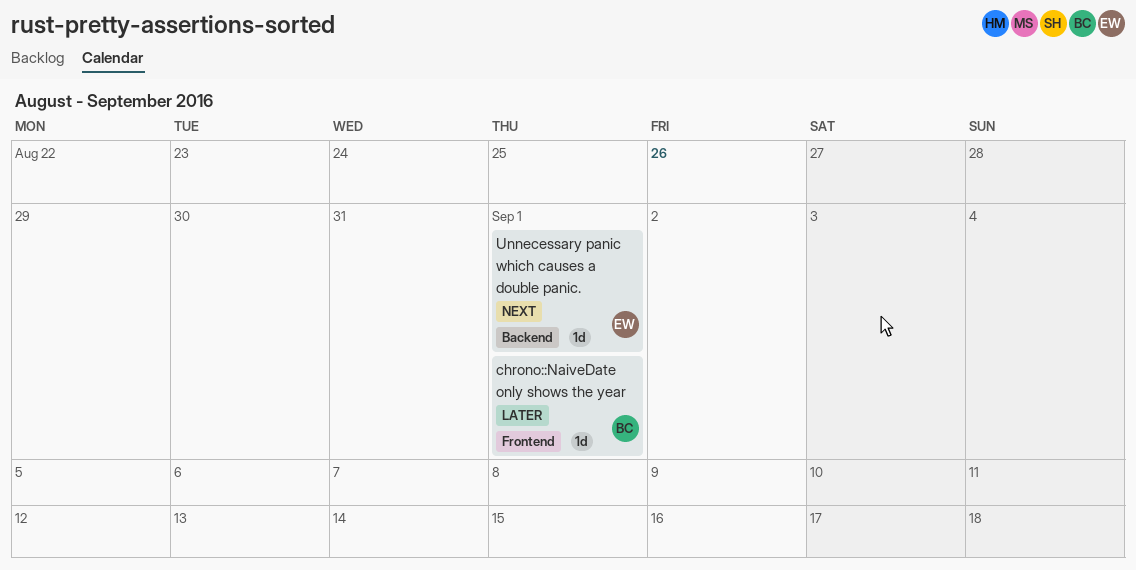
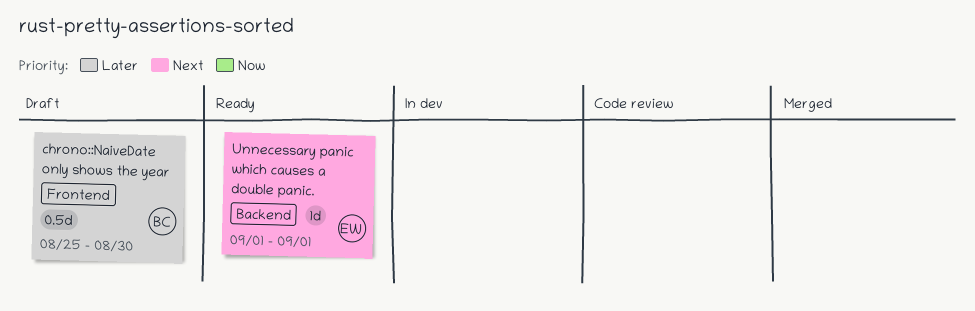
chrono::NaiveDate only shows the year, estimate: 1d -> 0.5d
chrono::NaiveDate only shows the year, due: Sep 1 -> Aug 30

